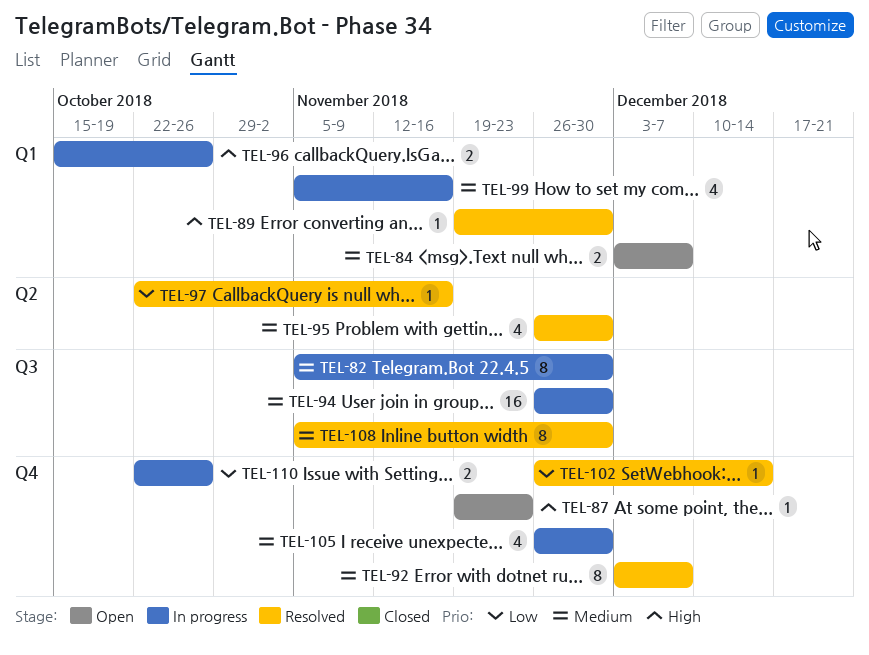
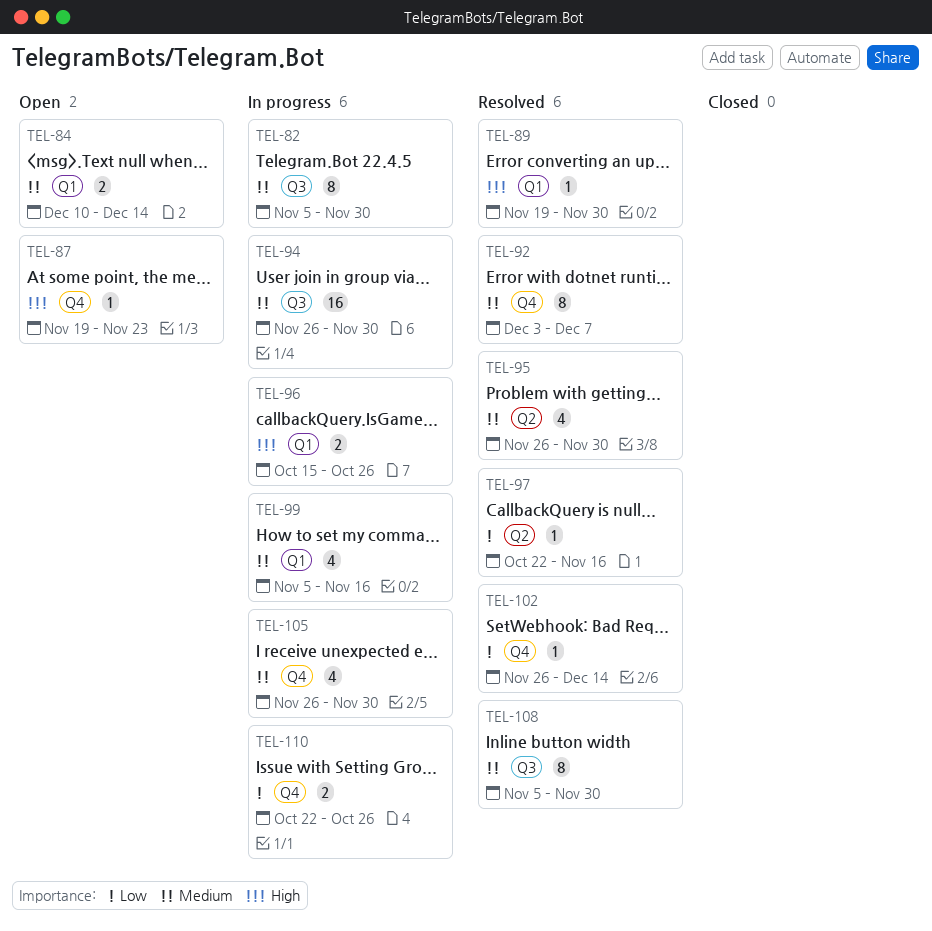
TEL-84, start: Dec 3 -> Dec 10
TEL-84, due: Dec 7 -> Dec 14

